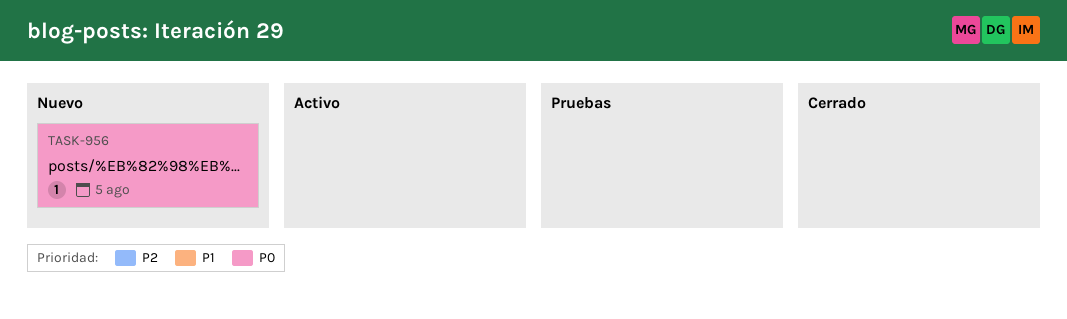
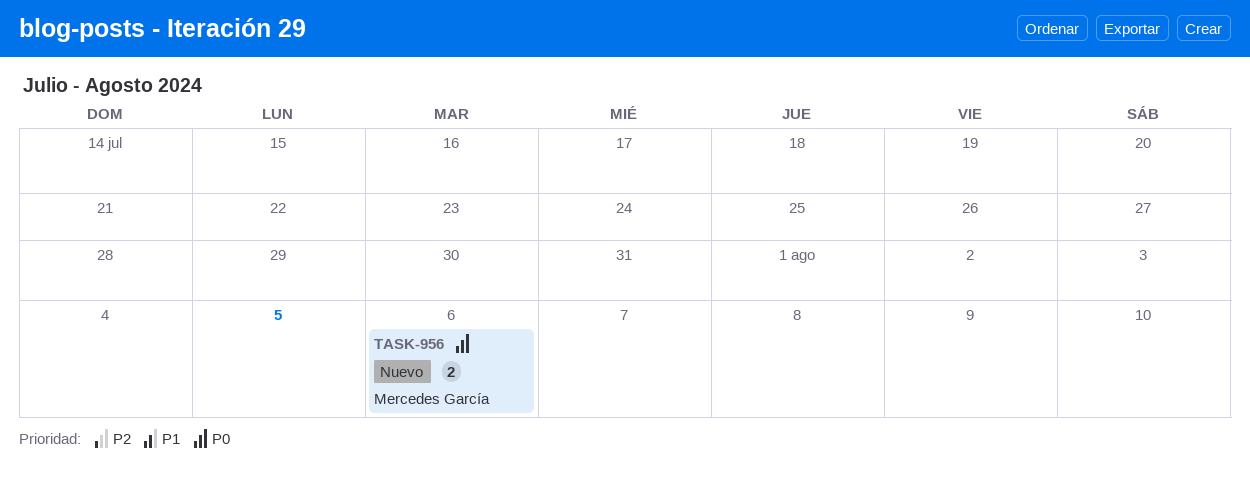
TASK-956, estimate: 1 -> 2
TASK-956, due: Aug 5 -> Aug 6

